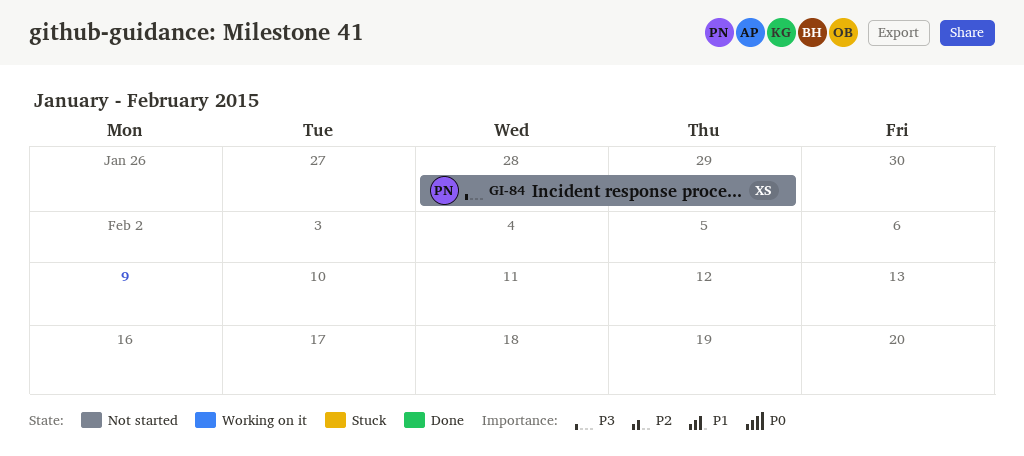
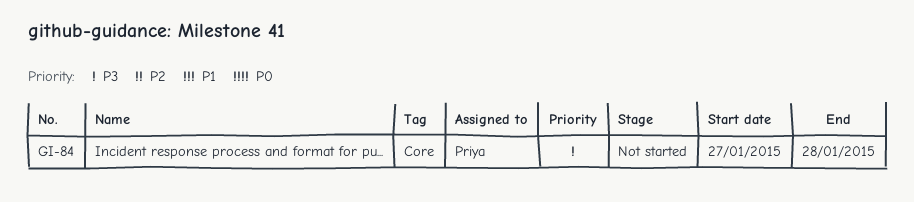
GI-84, start: Jan 28 -> Jan 27
GI-84, due: Jan 29 -> Jan 28

